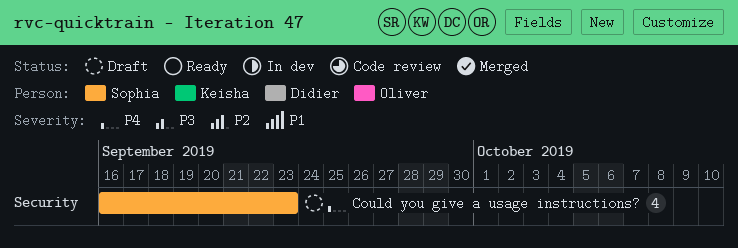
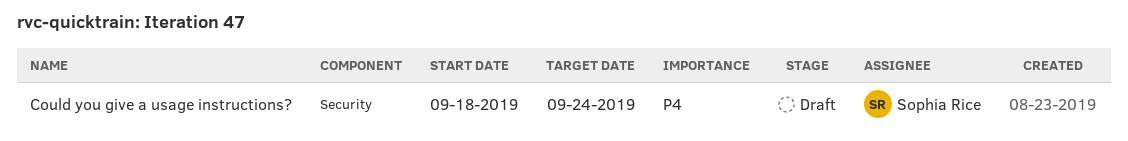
Could you give a usage instructions?, start: Sep 16 -> Sep 18
Could you give a usage instructions?, due: Sep 23 -> Sep 24

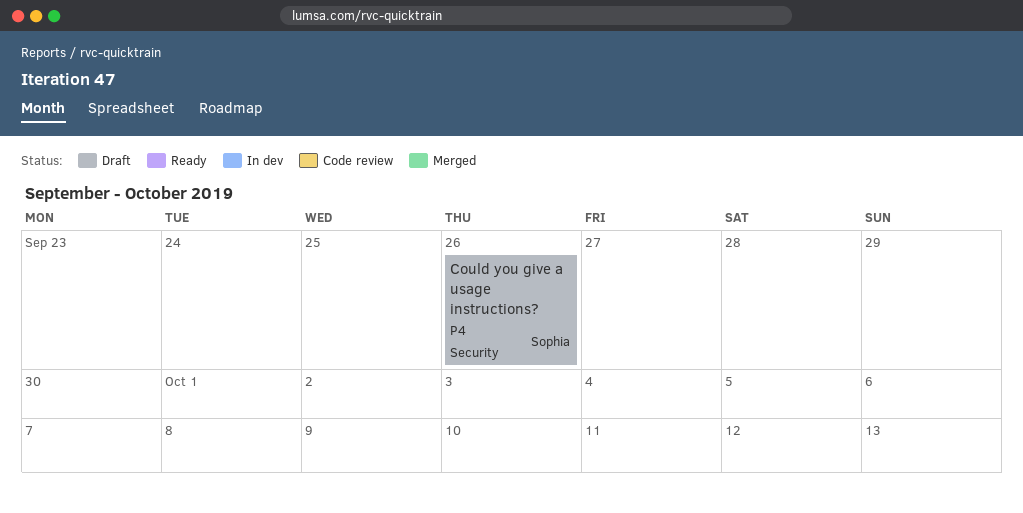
Could you give a usage instructions?, due: Sep 24 -> Sep 26

